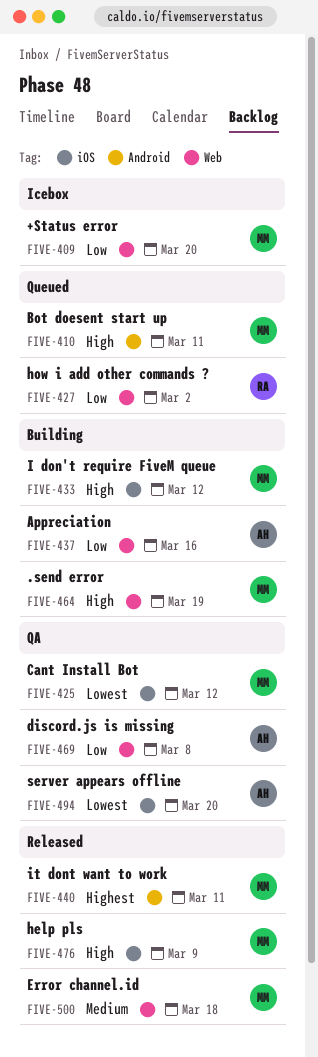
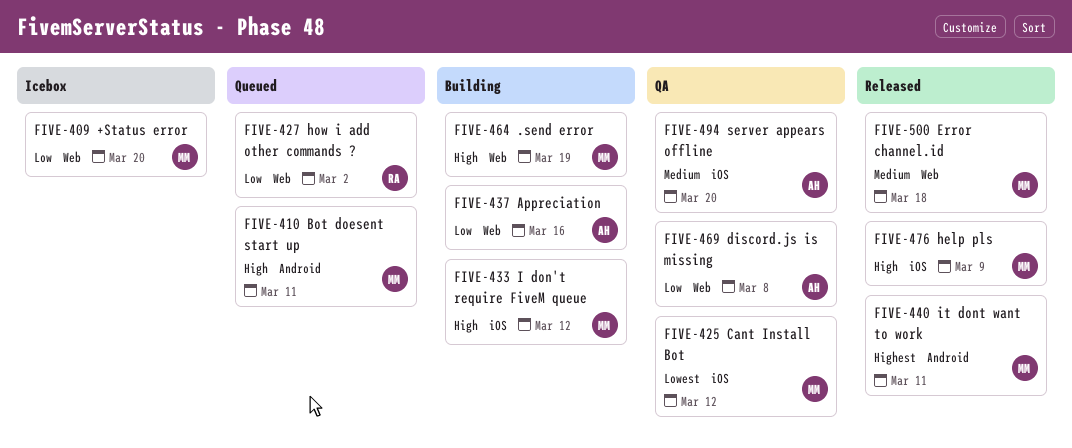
FIVE-494, priority: Lowest -> Medium

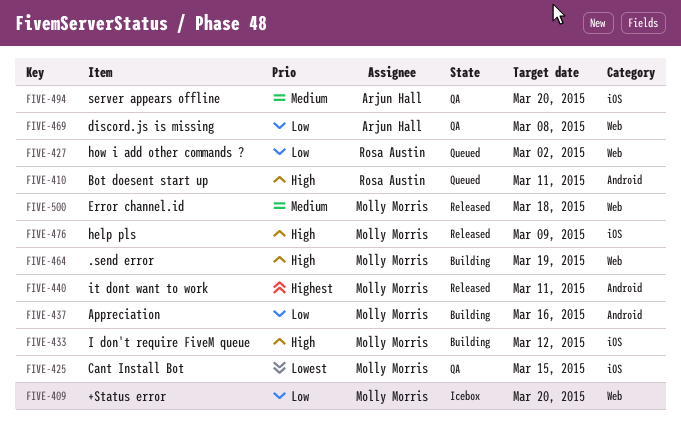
FIVE-410, owner: Molly Morris -> Rosa Austin
FIVE-425, due: Mar 12 -> Mar 15
FIVE-437, owner: Arjun Hall -> Molly Morris
FIVE-437, label: Web -> Android

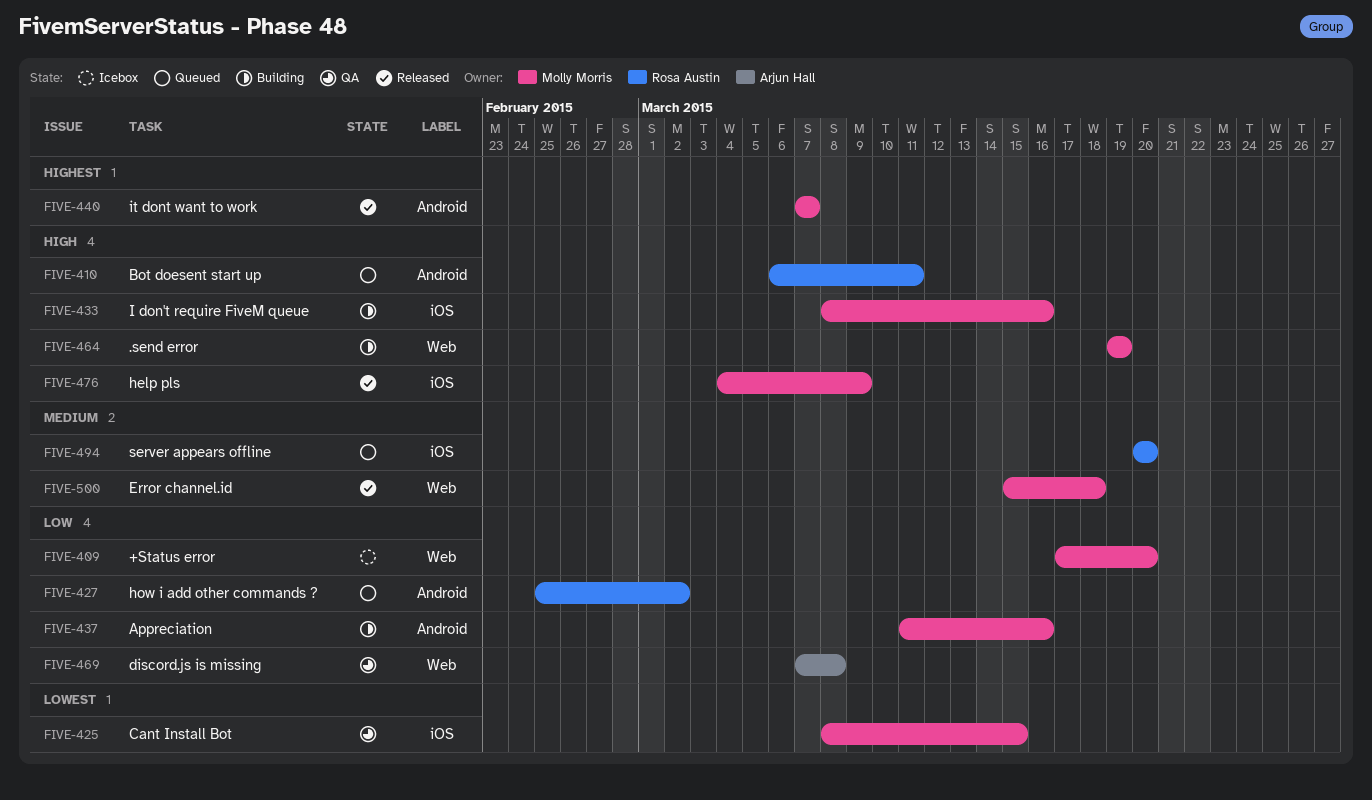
FIVE-427, label: Web -> Android
FIVE-433, due: Mar 12 -> Mar 16
FIVE-440, due: Mar 11 -> Mar 7
FIVE-494, status: QA -> Queued
FIVE-494, owner: Arjun Hall -> Rosa Austin

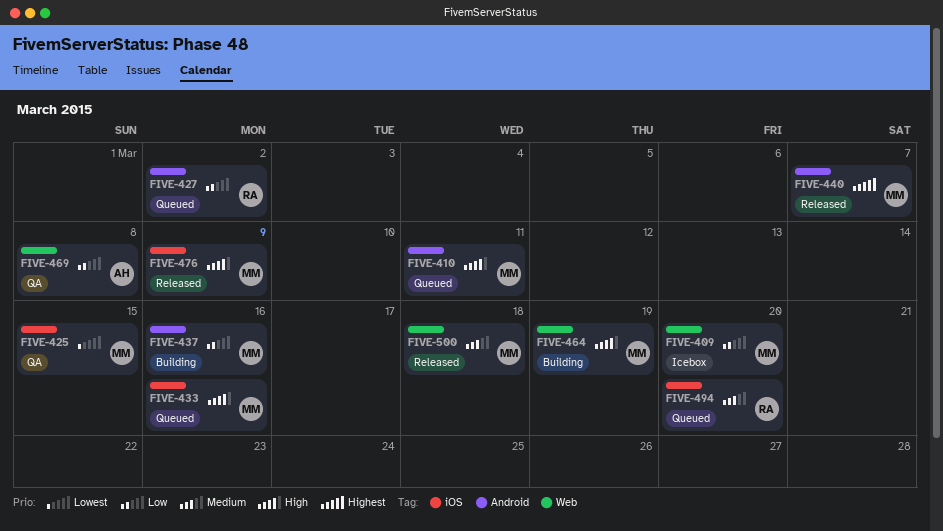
FIVE-410, owner: Rosa Austin -> Molly Morris
FIVE-433, status: Building -> Queued

